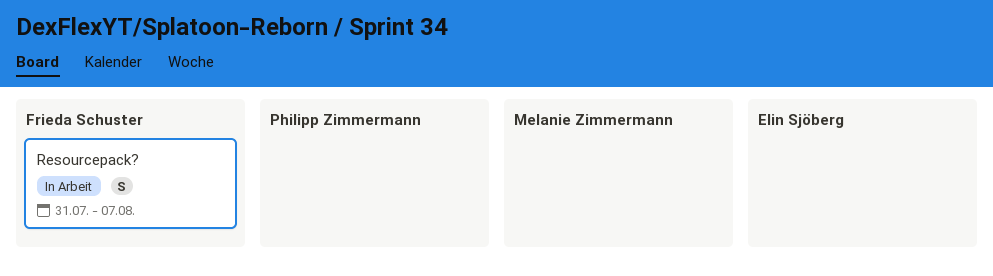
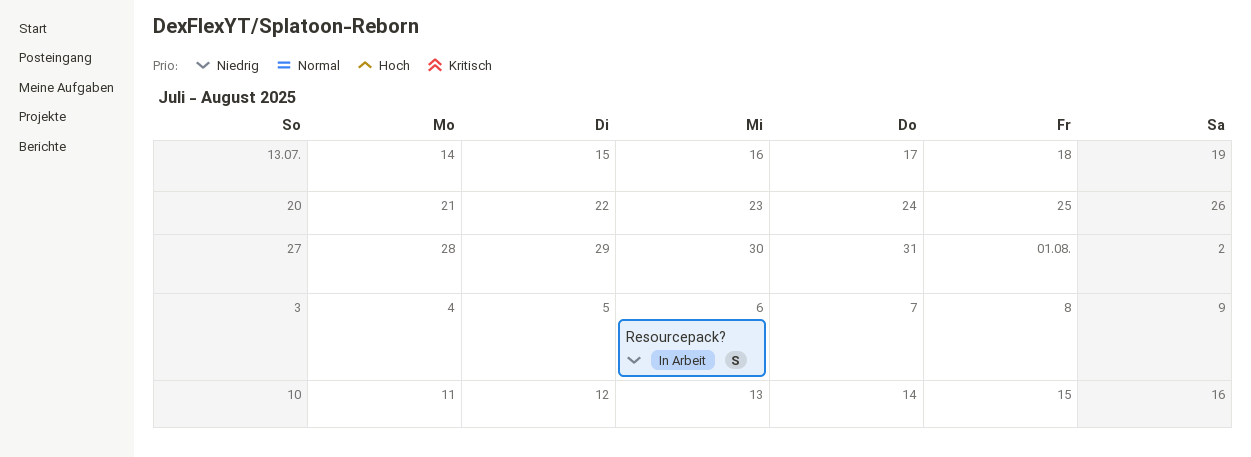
Resourcepack?, due: Aug 7 -> Aug 6

